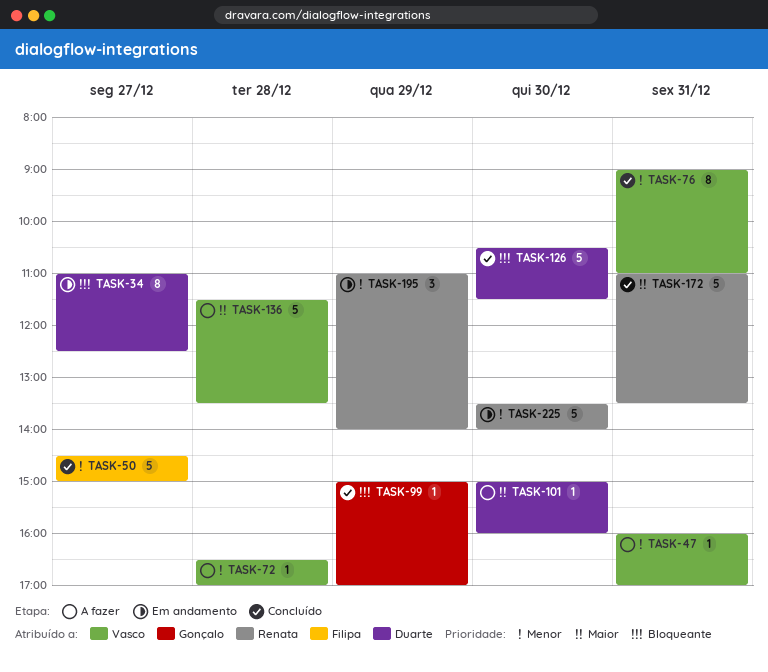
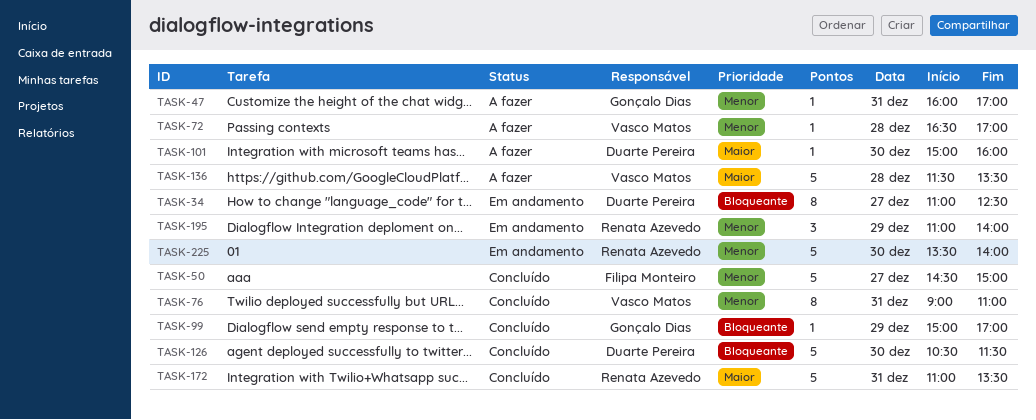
TASK-47, owner: Vasco Matos -> Gonçalo Dias

